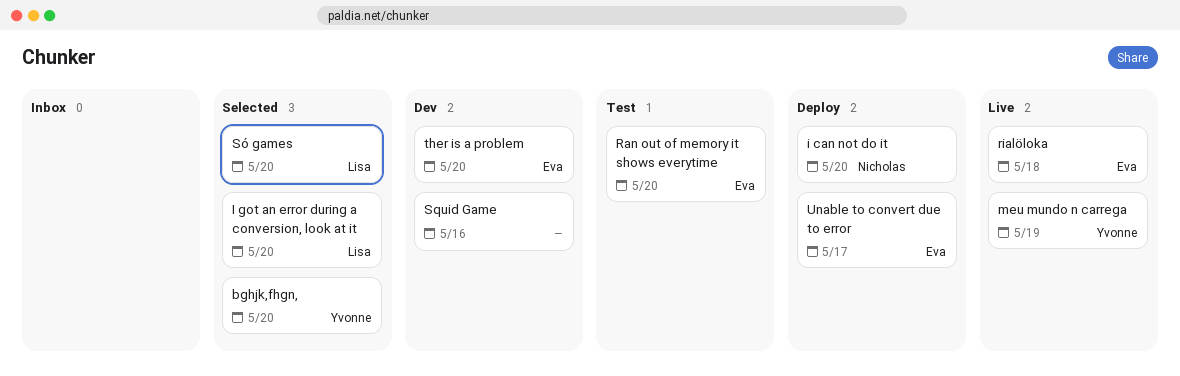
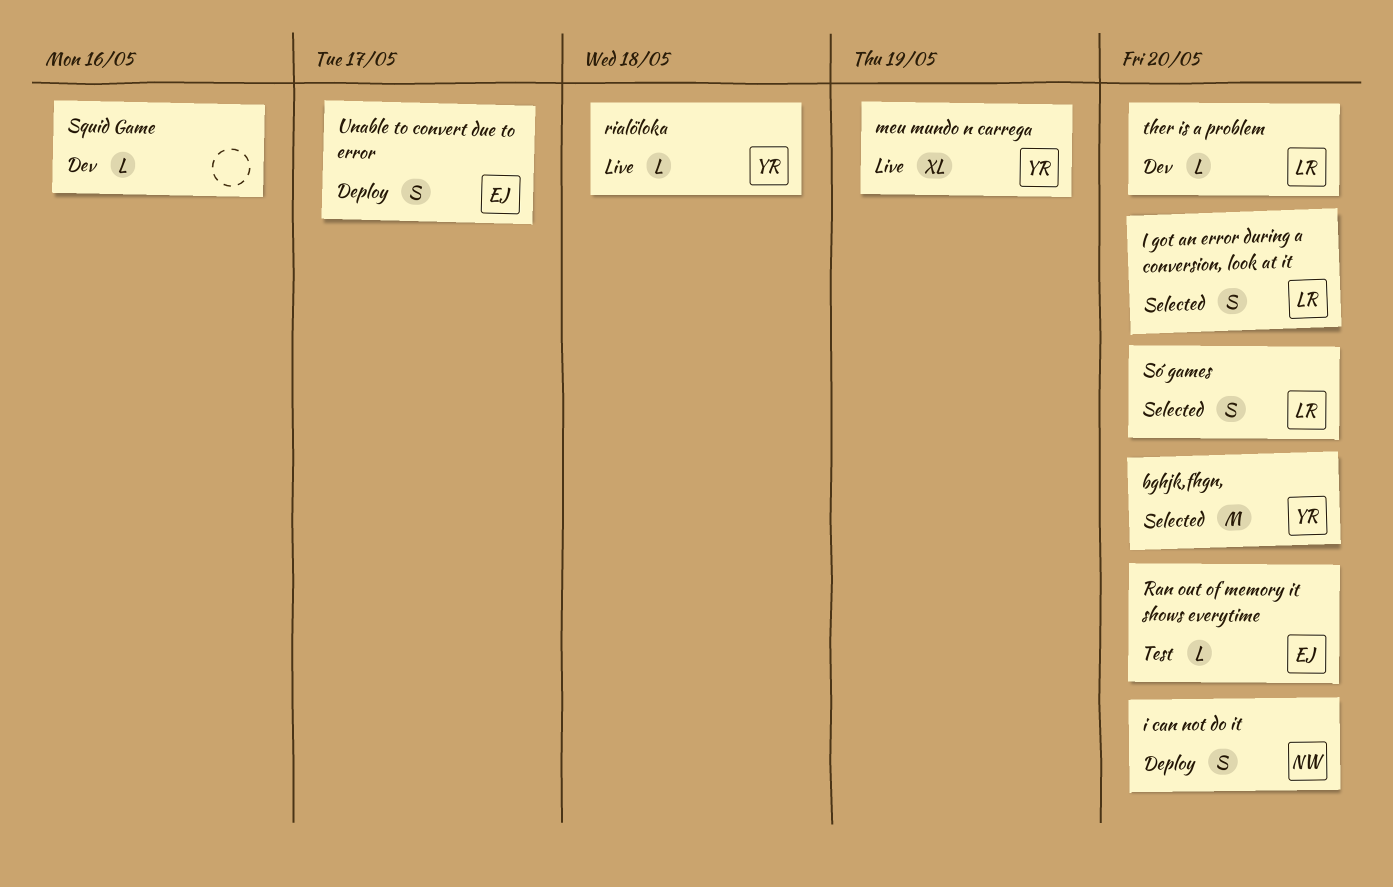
rialöloka, owner: Eva -> Yvonne
ther is a problem, owner: Eva -> Lisa

